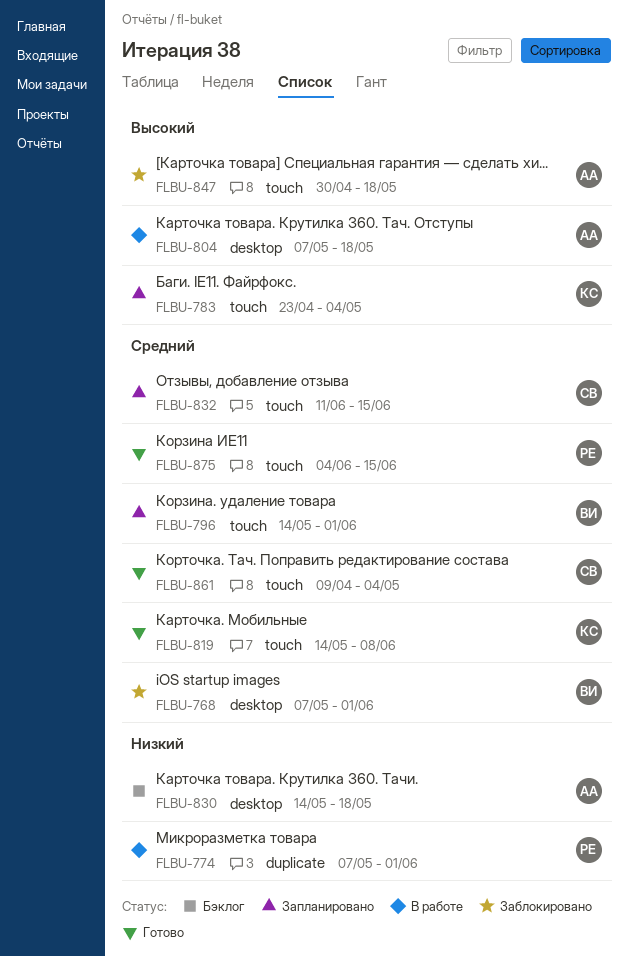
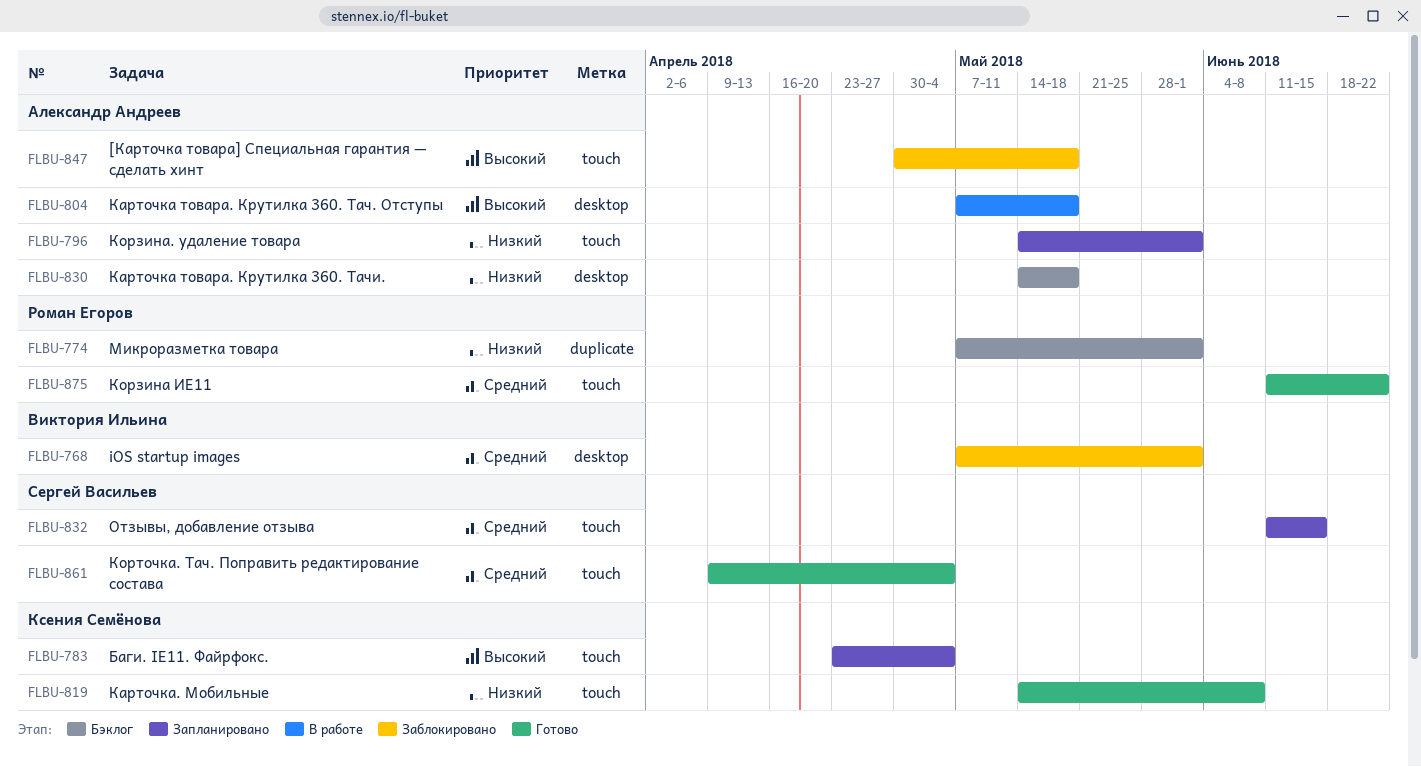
FLBU-774, status: В работе -> Бэклог
FLBU-796, owner: Виктория Ильина -> Александр Андреев
FLBU-796, priority: Средний -> Низкий
FLBU-819, priority: Средний -> Низкий
FLBU-875, start: Jun 4 -> Jun 11
FLBU-875, due: Jun 15 -> Jun 22

